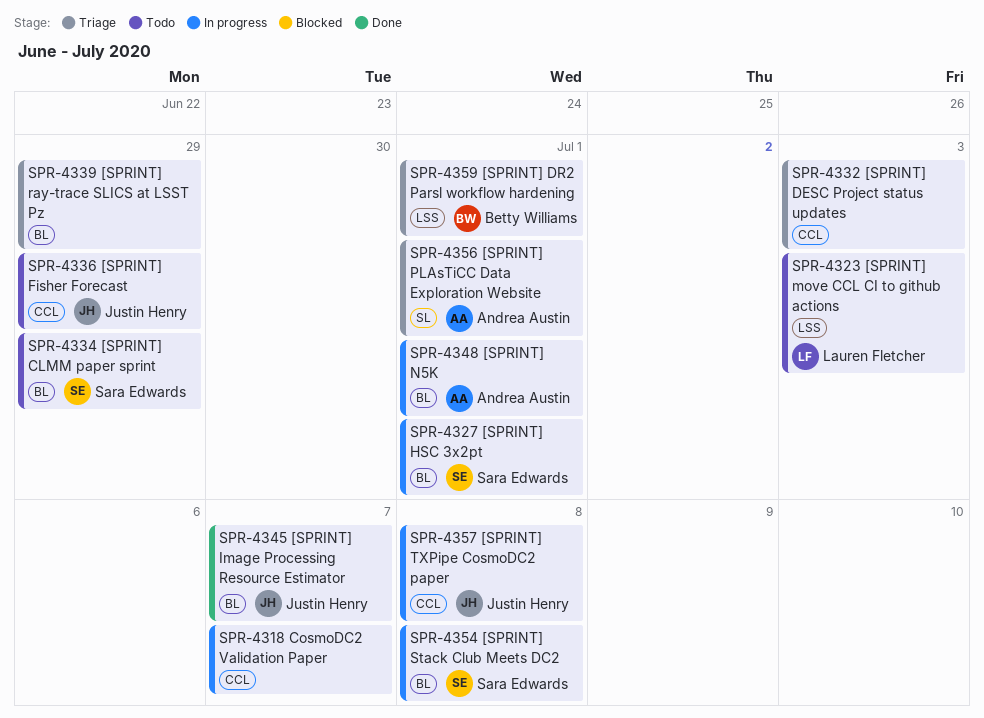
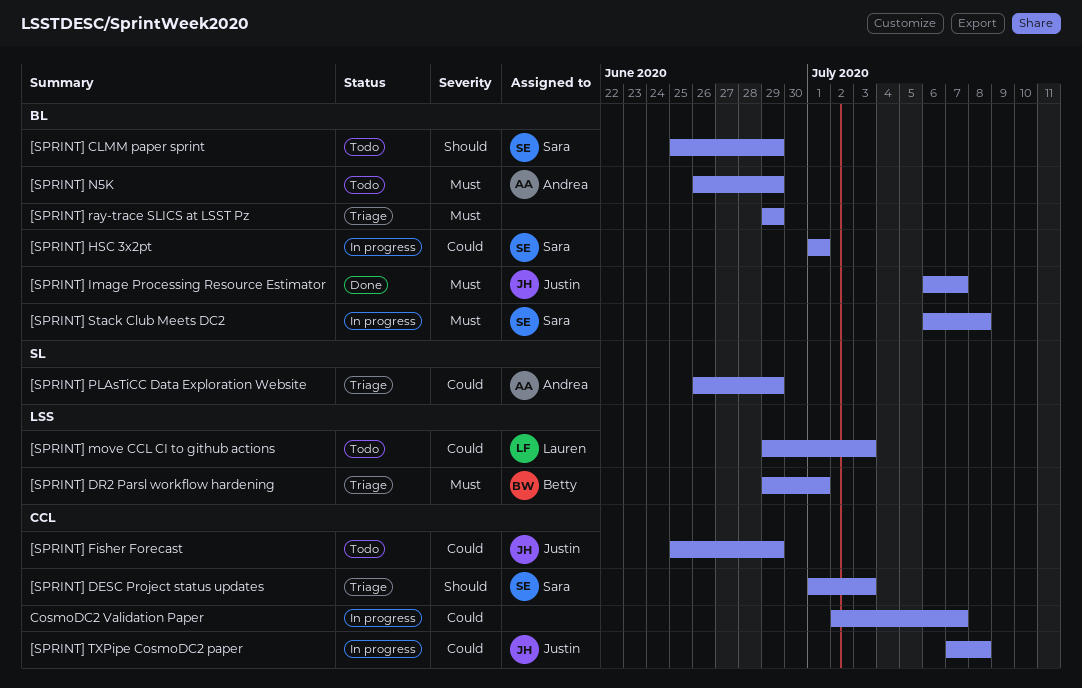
[SPRINT] DESC Project status updates, owner: none -> Sara Edwards
[SPRINT] N5K, status: In progress -> Todo
[SPRINT] N5K, due: Jul 1 -> Jun 29
[SPRINT] PLAsTiCC Data Exploration Website, due: Jul 1 -> Jun 29

